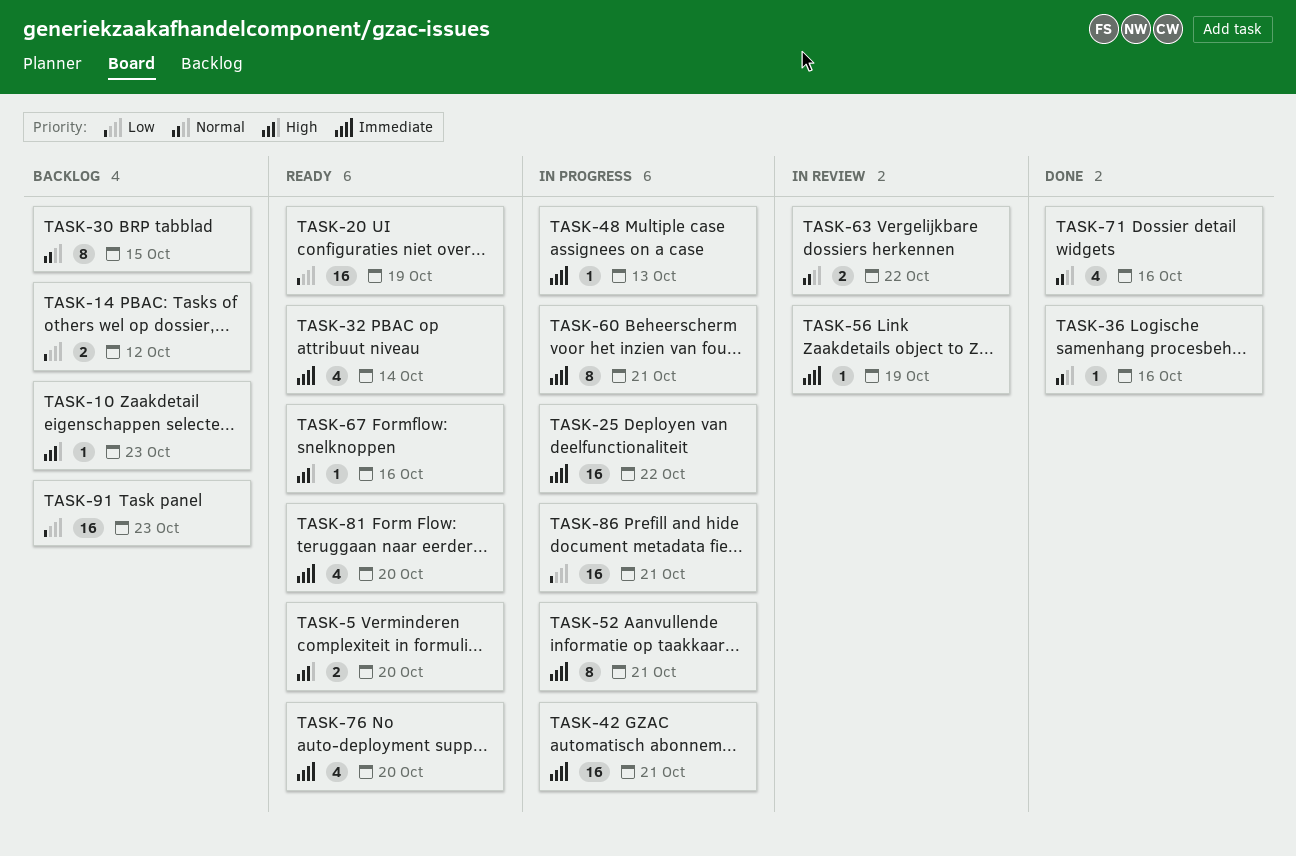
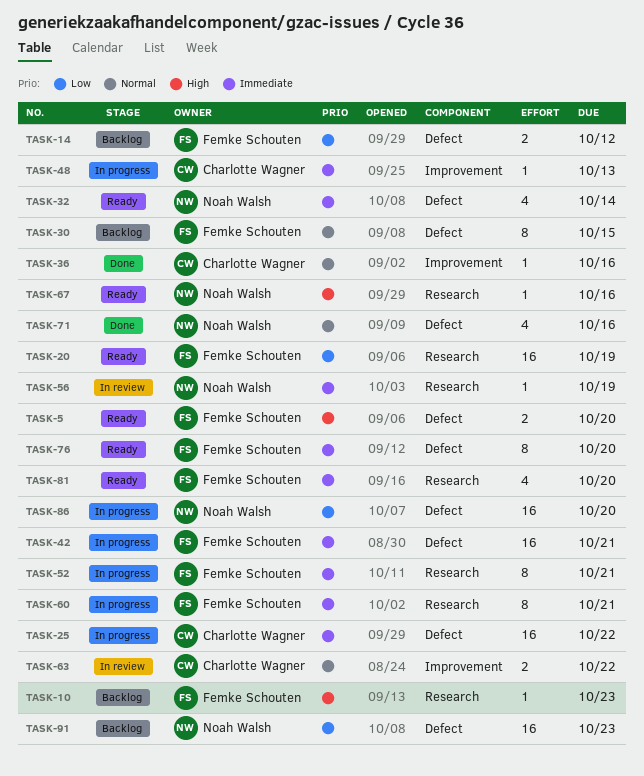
TASK-76, estimate: 4 -> 8
TASK-86, due: Oct 21 -> Oct 20

